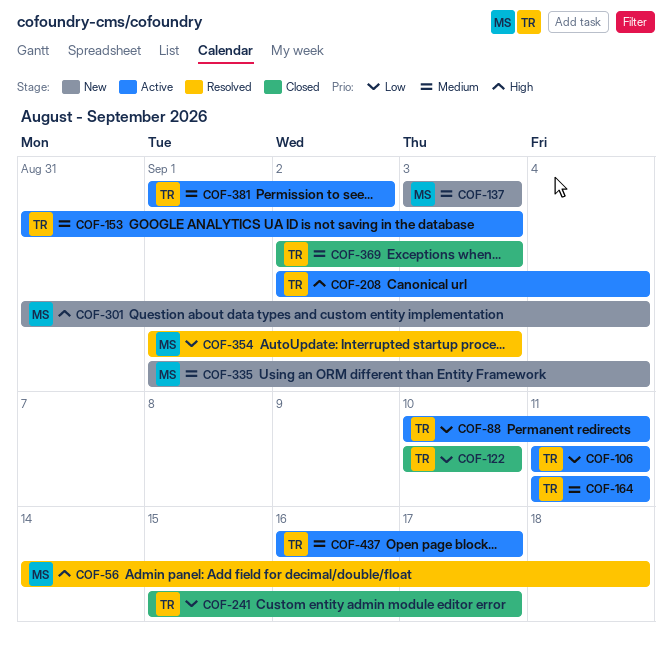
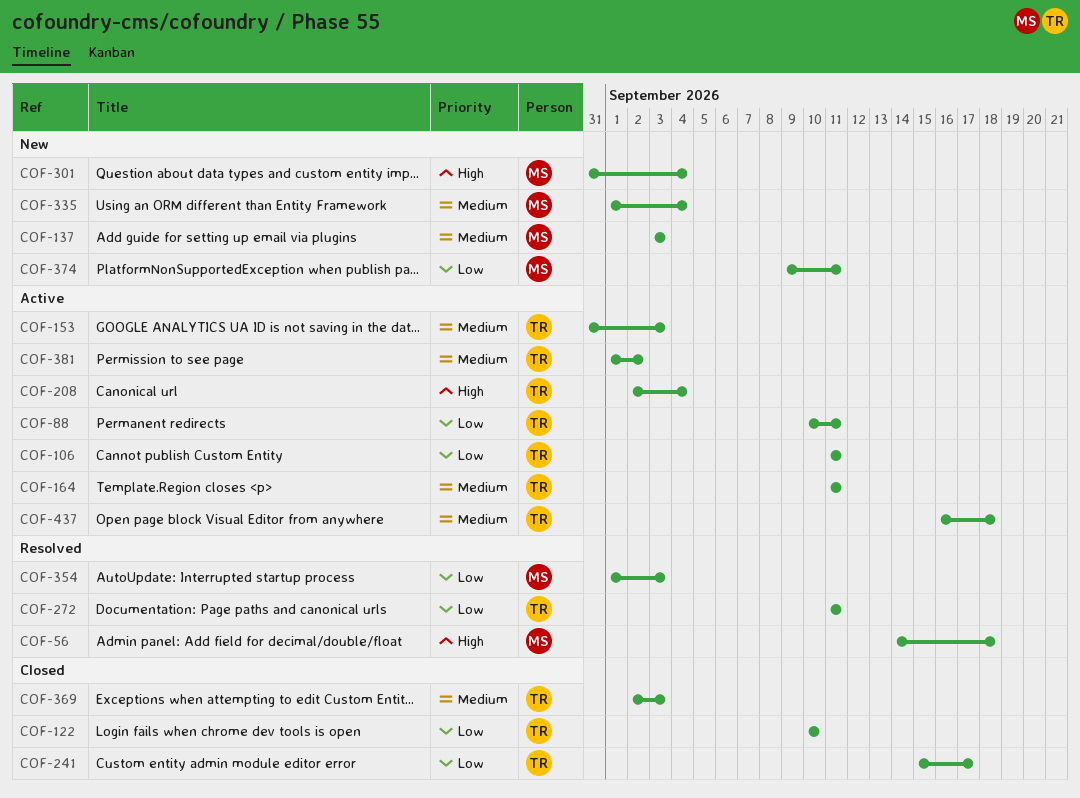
COF-272: none -> present
COF-374: none -> present
COF-437, due: Sep 17 -> Sep 18

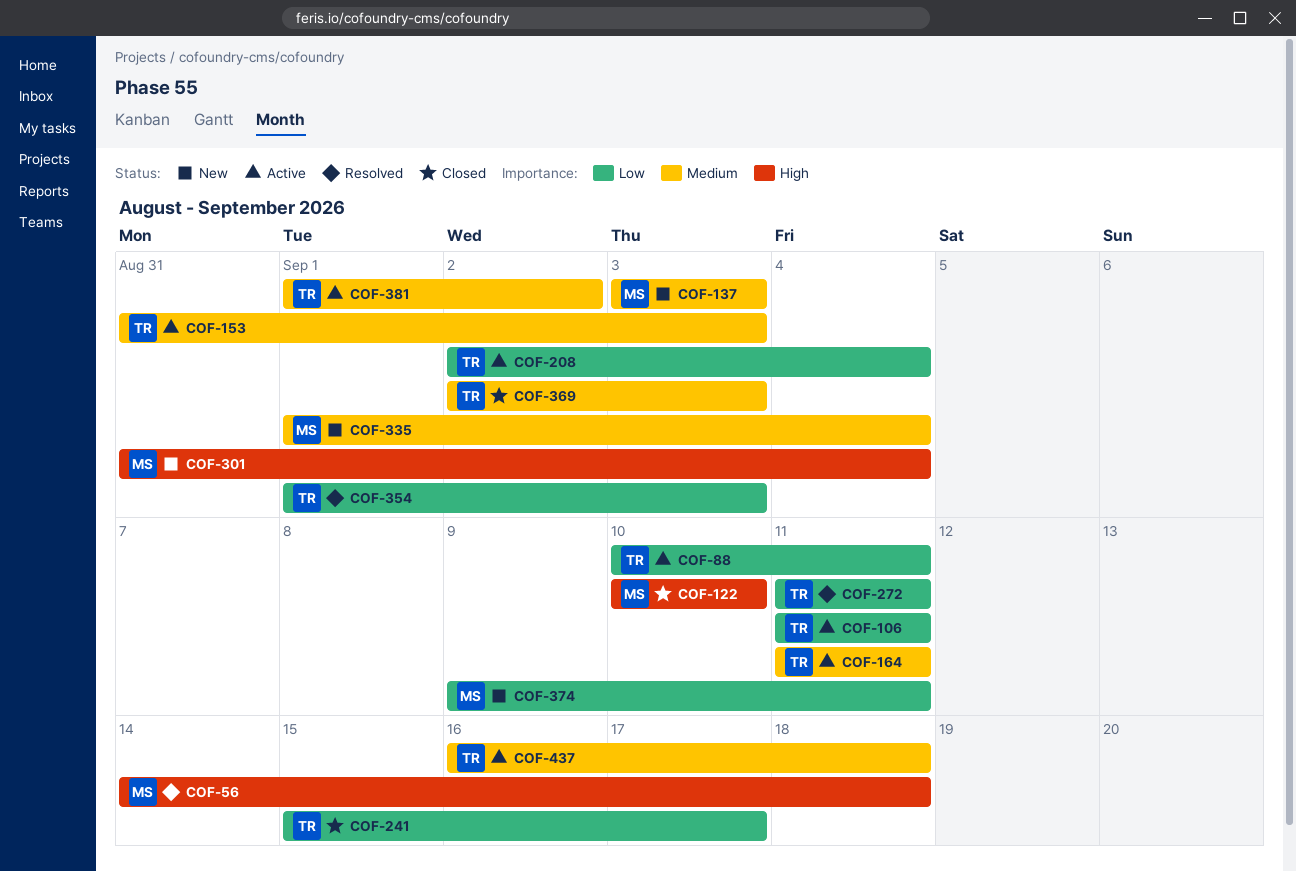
COF-122, owner: TR -> MS
COF-122, priority: Low -> High
COF-208, priority: High -> Low
COF-354, owner: MS -> TR

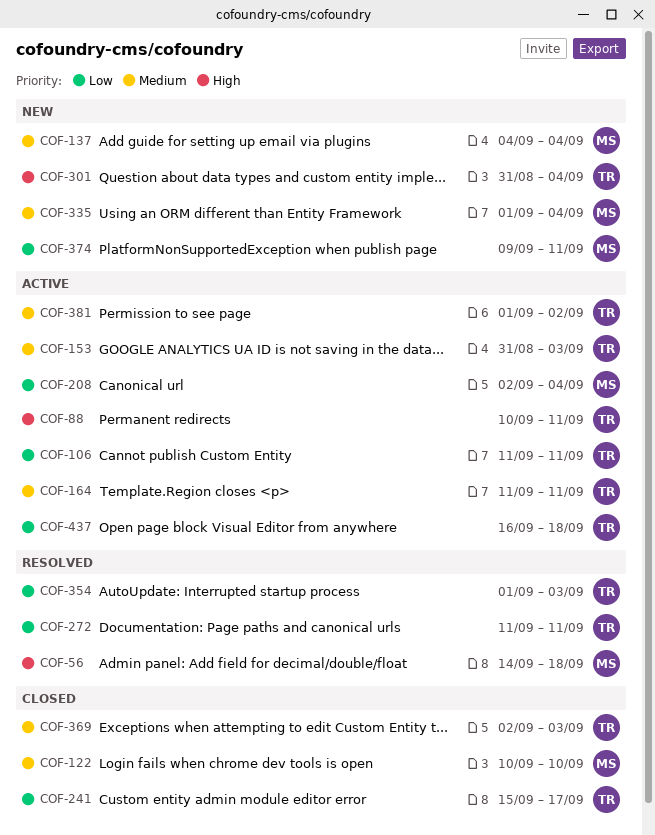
COF-88, priority: Low -> High
COF-122, priority: High -> Medium
COF-137, start: Sep 3 -> Sep 4
COF-137, due: Sep 3 -> Sep 4
COF-208, owner: TR -> MS
COF-301, owner: MS -> TR
COF-437, priority: Medium -> Low

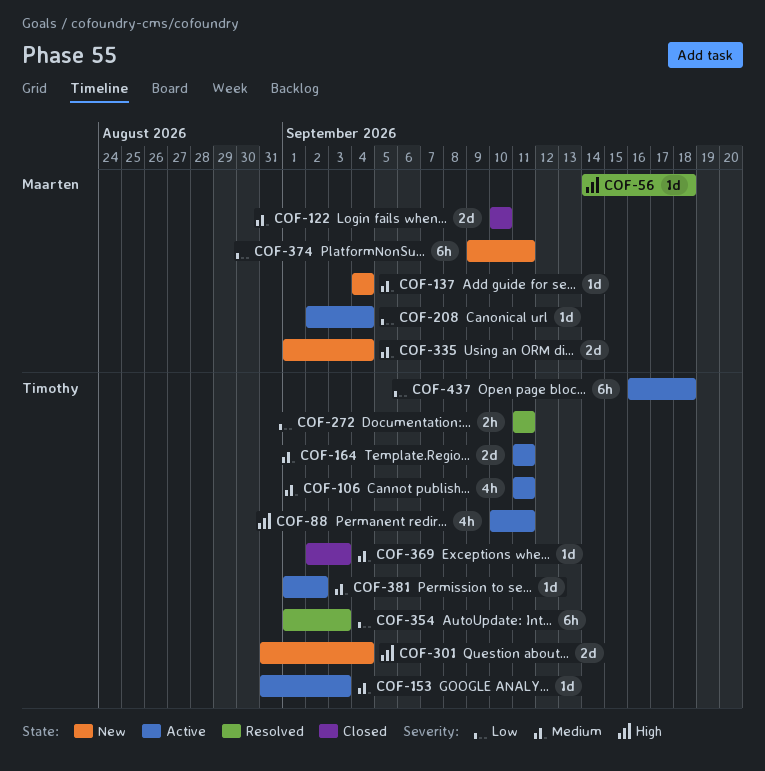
COF-106, priority: Low -> Medium
COF-241: present -> none

